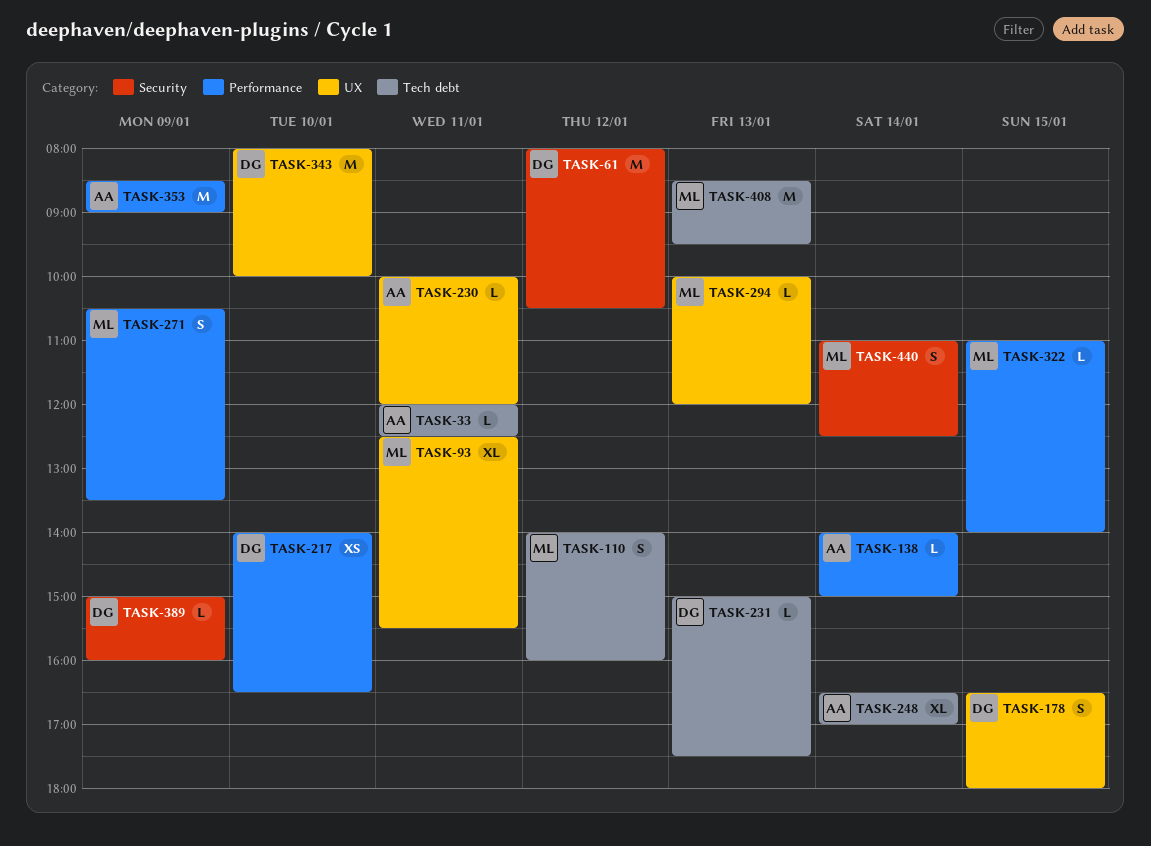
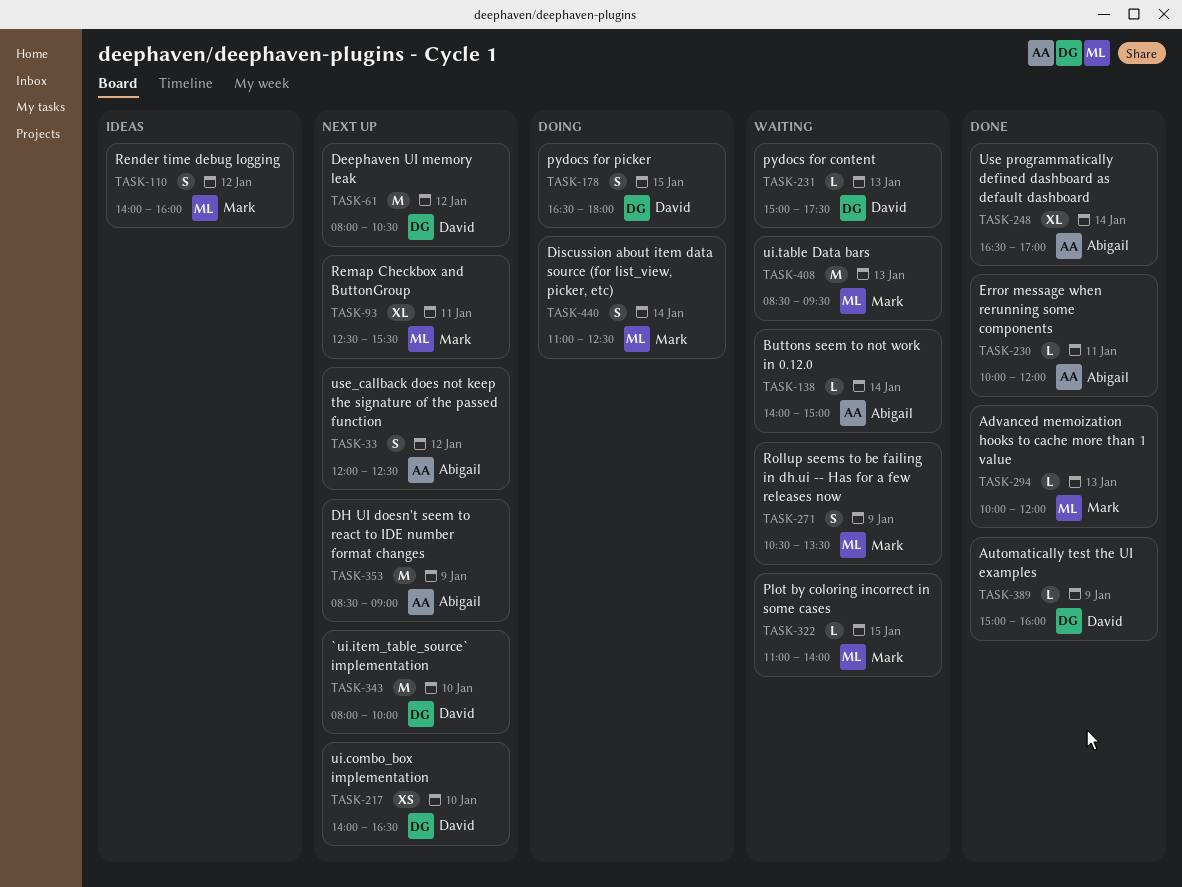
TASK-33, estimate: L -> S
TASK-33, day: Jan 11 -> Jan 12

